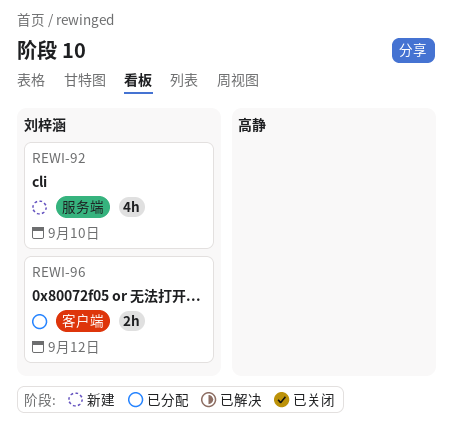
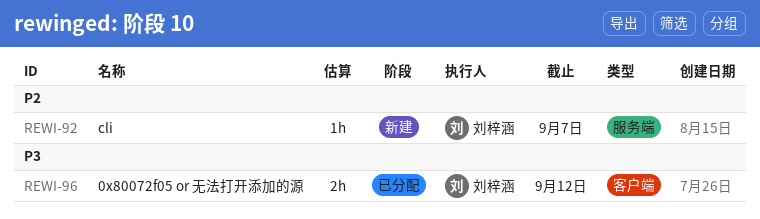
REWI-92, estimate: 4h -> 1h
REWI-92, due: Sep 10 -> Sep 7

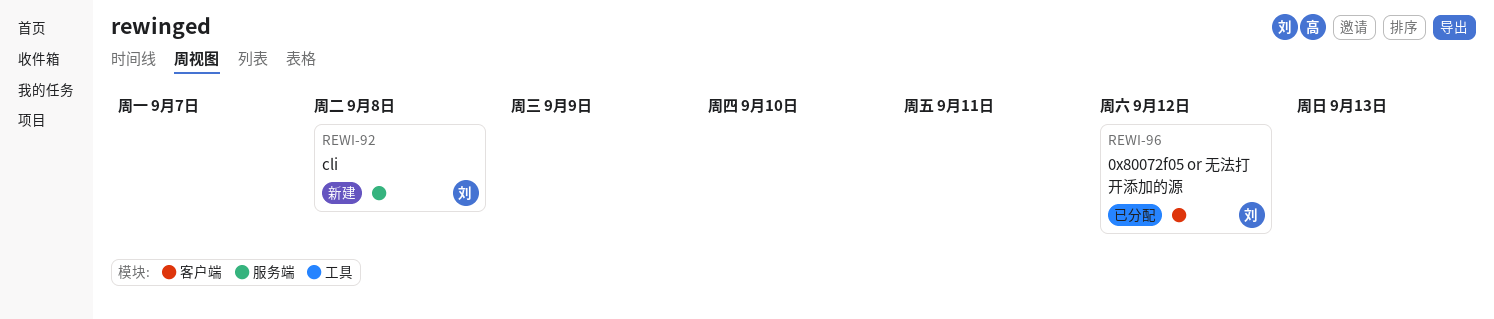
REWI-92, due: Sep 7 -> Sep 8

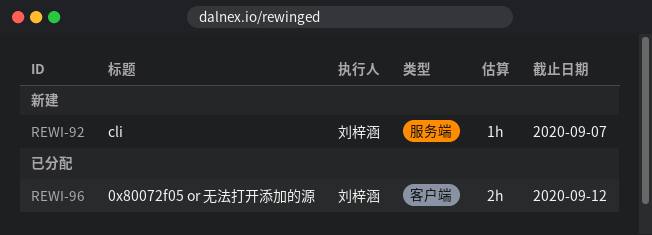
REWI-92, due: Sep 8 -> Sep 7

